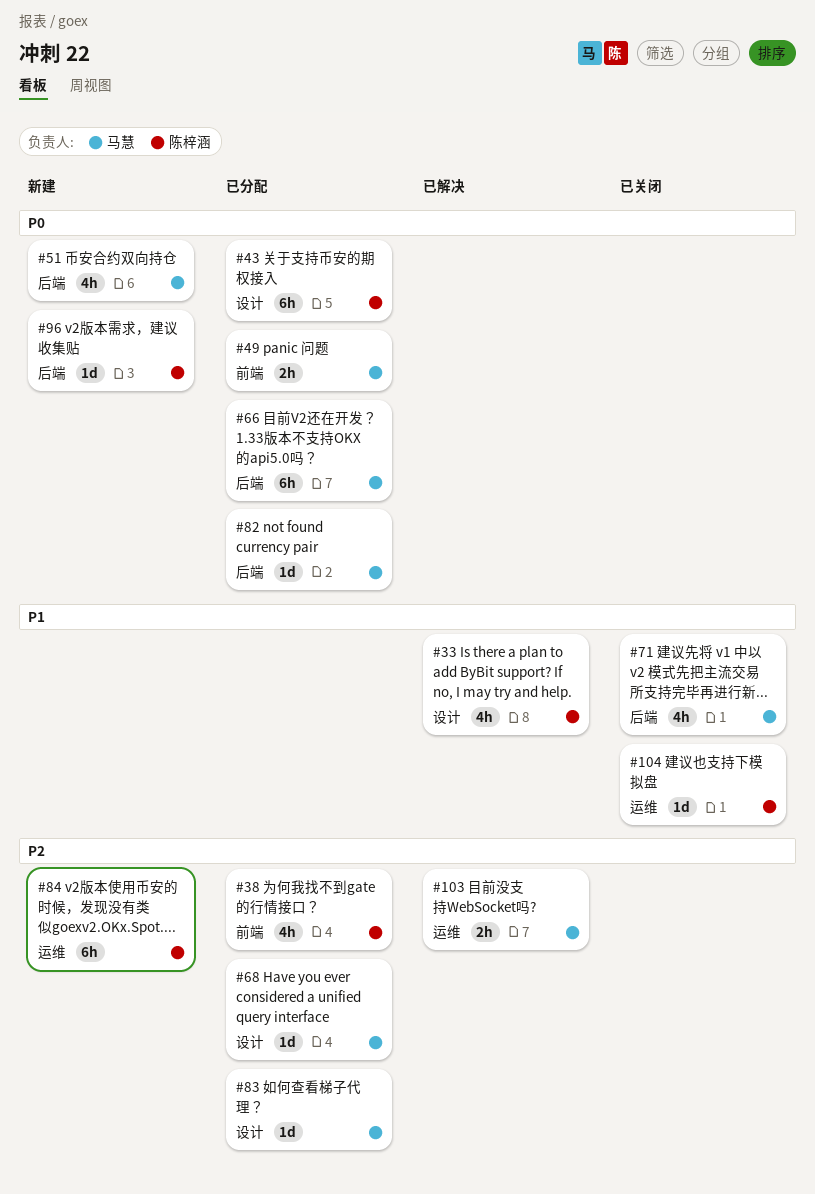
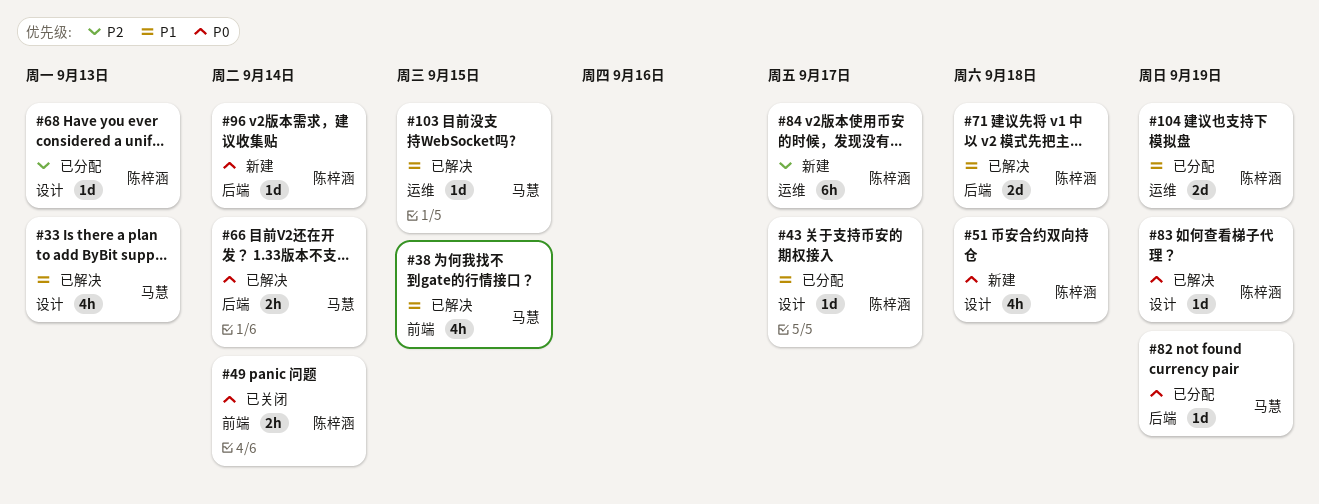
#33, owner: 陈梓涵 -> 马慧
#38, status: 已分配 -> 已解决
#38, owner: 陈梓涵 -> 马慧
#38, priority: P2 -> P1
#43, priority: P0 -> P1
#43, estimate: 6h -> 1d
#49, status: 已分配 -> 已关闭
#49, owner: 马慧 -> 陈梓涵
#51, owner: 马慧 -> 陈梓涵
#51, label: 后端 -> 设计
#66, status: 已分配 -> 已解决
#66, estimate: 6h -> 2h
#68, owner: 马慧 -> 陈梓涵
#71, status: 已关闭 -> 已解决
#71, owner: 马慧 -> 陈梓涵
#71, estimate: 4h -> 2d
#83, status: 已分配 -> 已解决
#83, owner: 马慧 -> 陈梓涵
#83, priority: P2 -> P0
#103, priority: P2 -> P1
#103, estimate: 2h -> 1d
#104, status: 已关闭 -> 已分配
#104, estimate: 1d -> 2d

